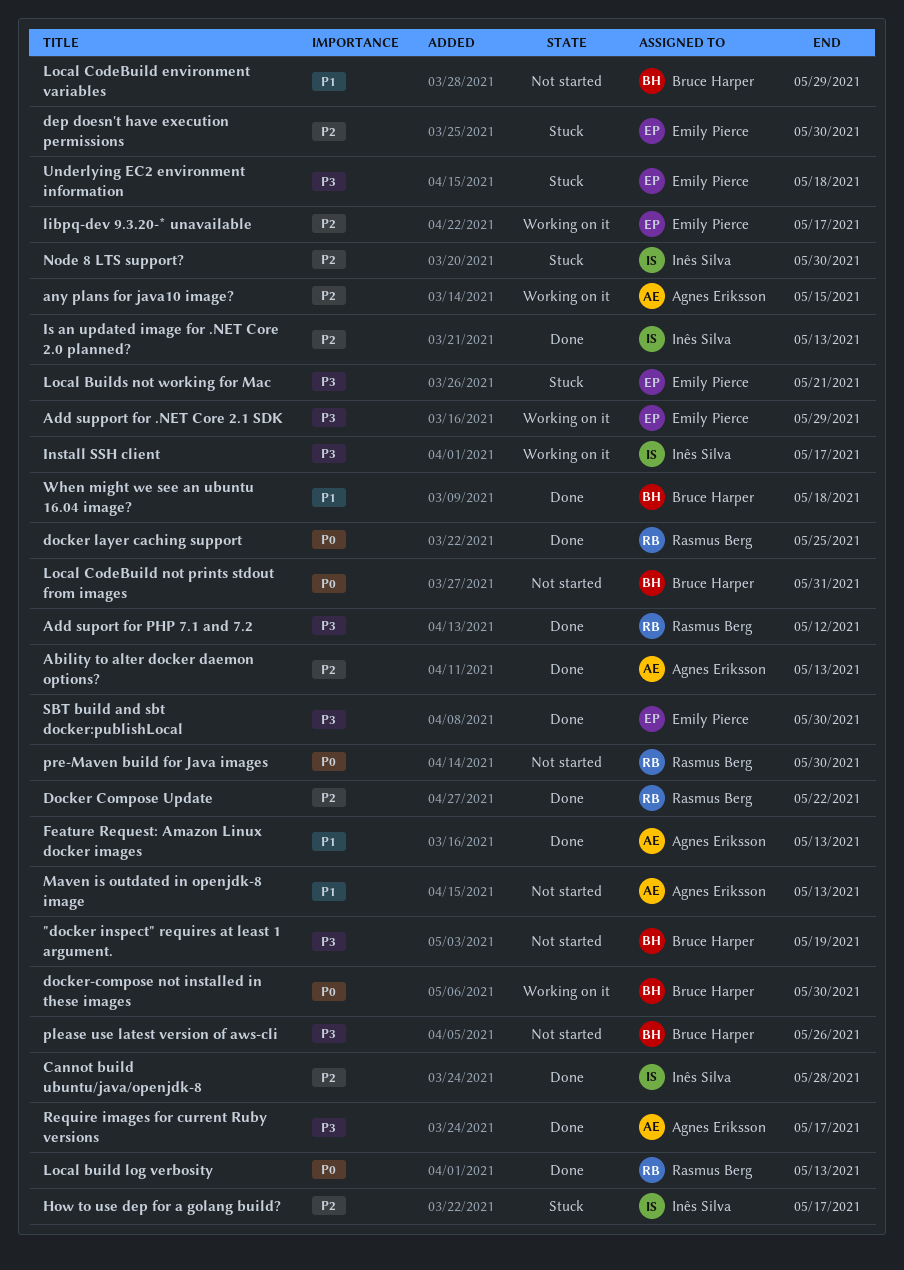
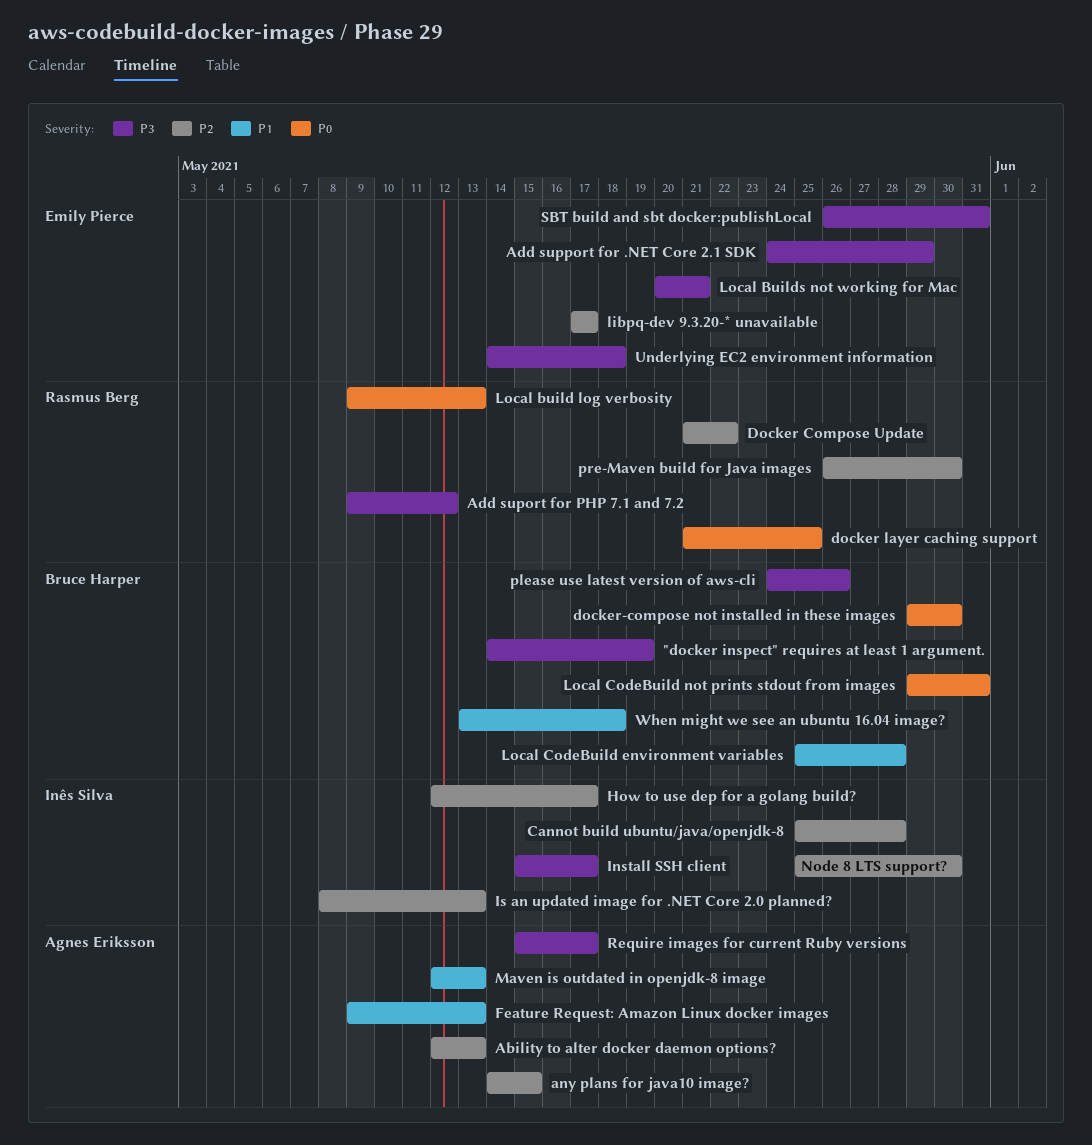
dep doesn't have execution permissions: present -> none
Local CodeBuild environment variables, due: May 29 -> May 28
pre-Maven build for Java images, priority: P0 -> P2
SBT build and sbt docker:publishLocal, due: May 30 -> May 31

